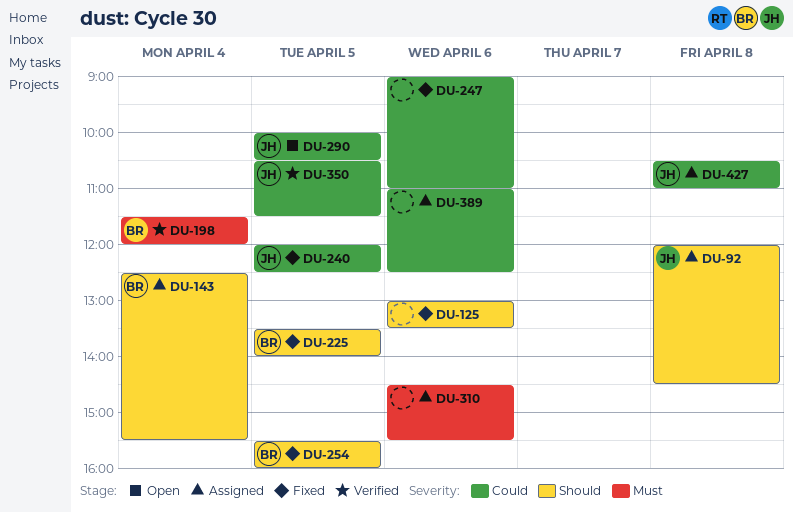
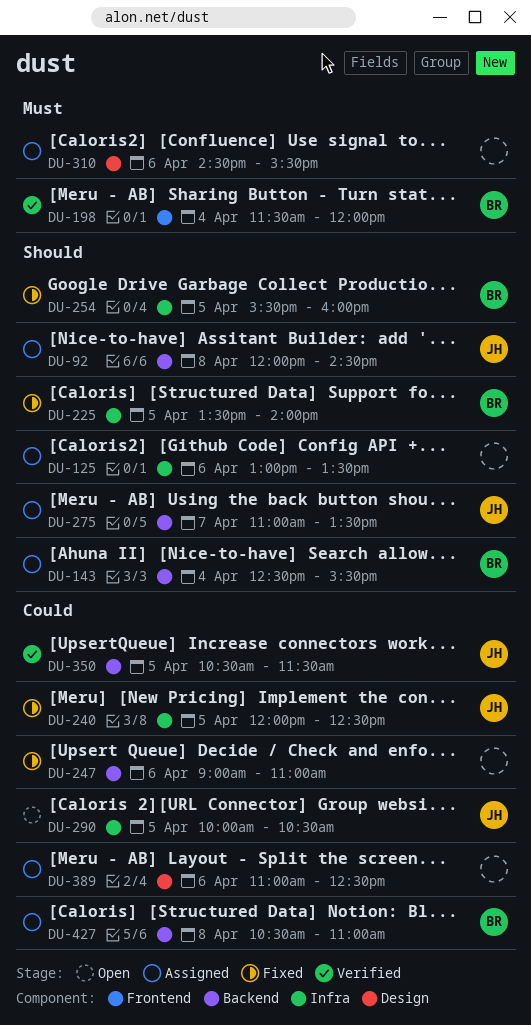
DU-125, status: Fixed -> Assigned
DU-275: none -> present
DU-427, owner: JH -> BR

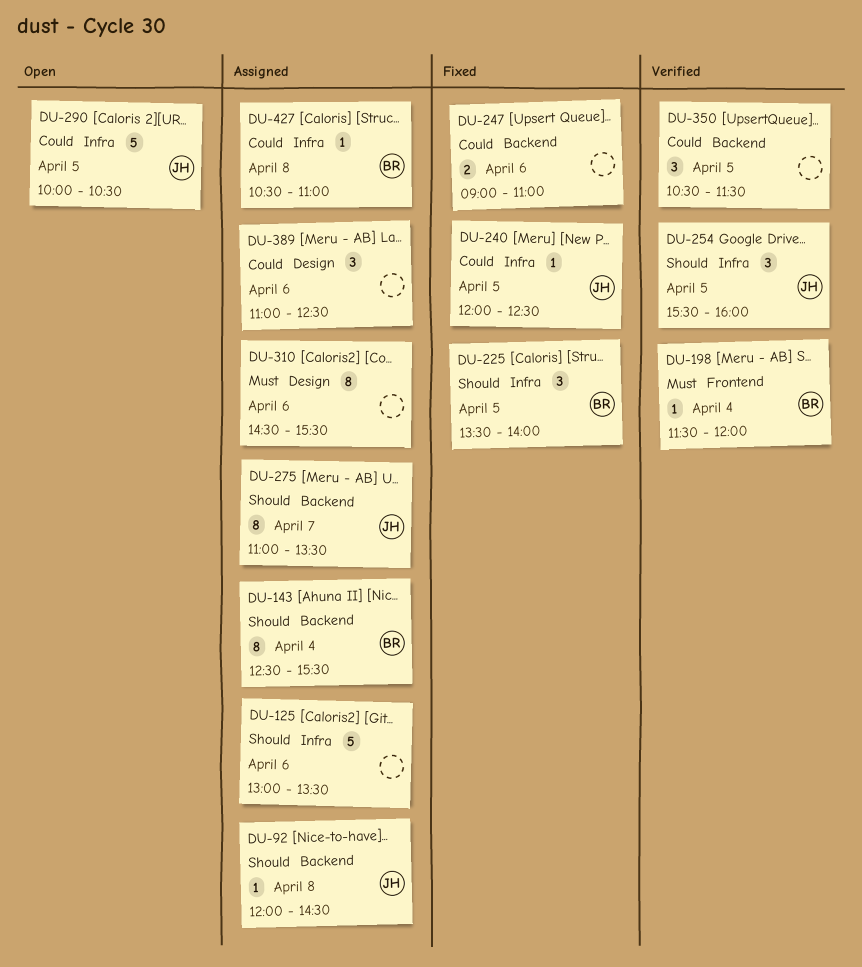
DU-254, status: Fixed -> Verified
DU-254, owner: BR -> JH
DU-350, owner: JH -> none
DU-427, label: Backend -> Infra

